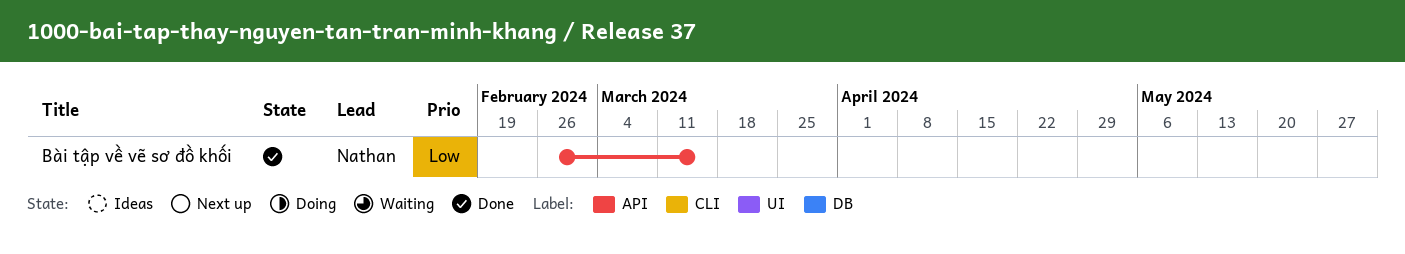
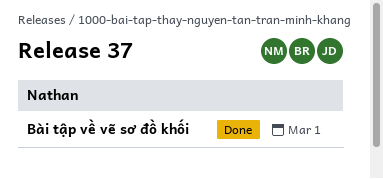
Bài tập về vẽ sơ đồ khối, due: Mar 15 -> Mar 1

